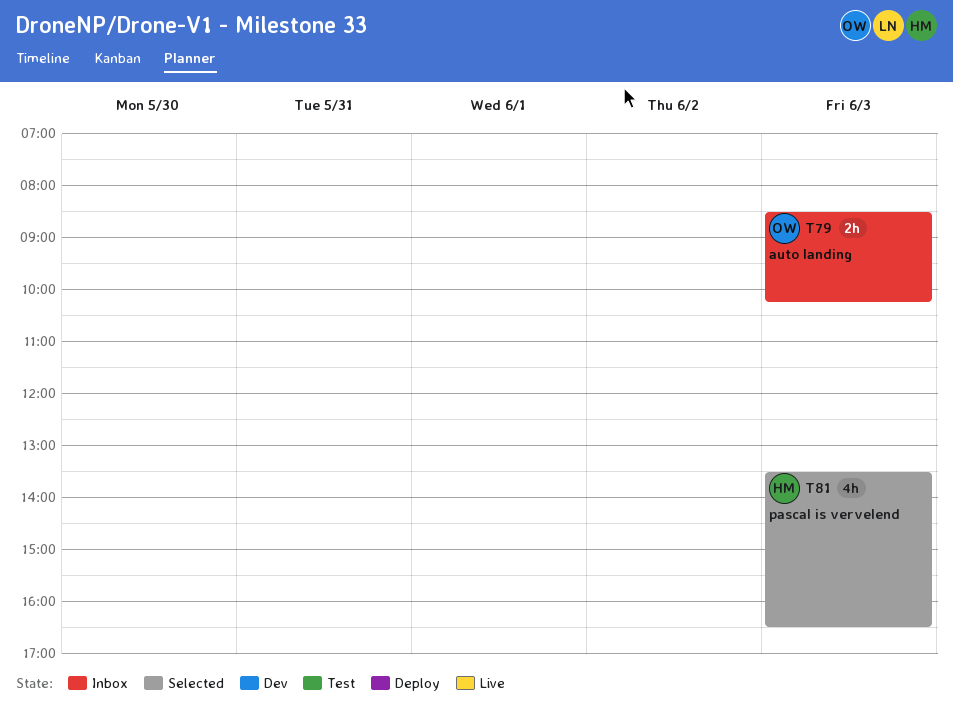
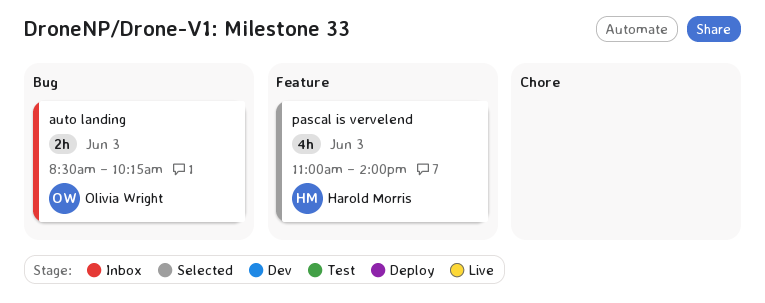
pascal is vervelend, begins: 13:30 -> 11:00
pascal is vervelend, ends: 16:30 -> 14:00

